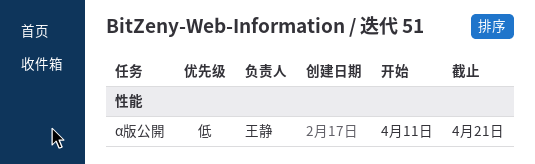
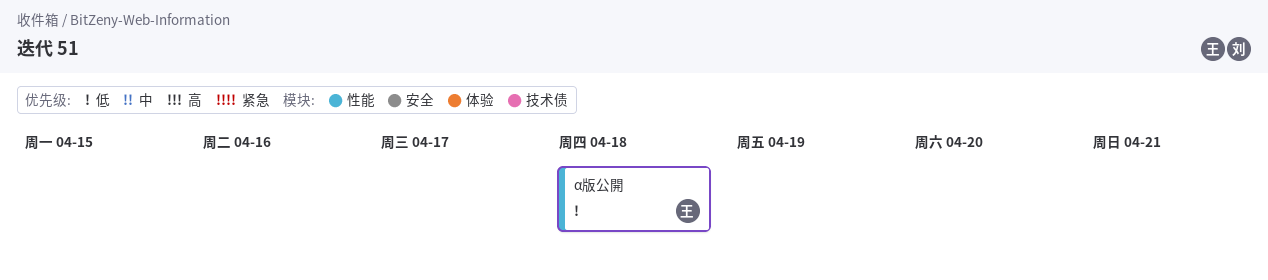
α版公開, due: Apr 21 -> Apr 18

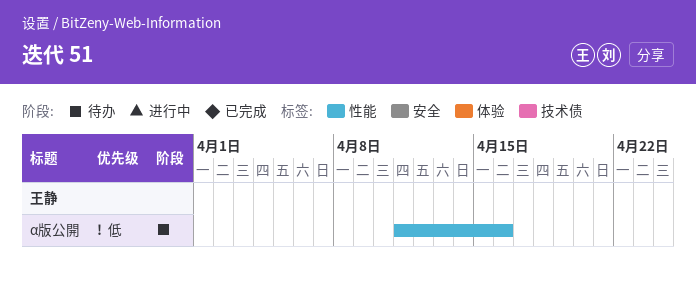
α版公開, due: Apr 18 -> Apr 16

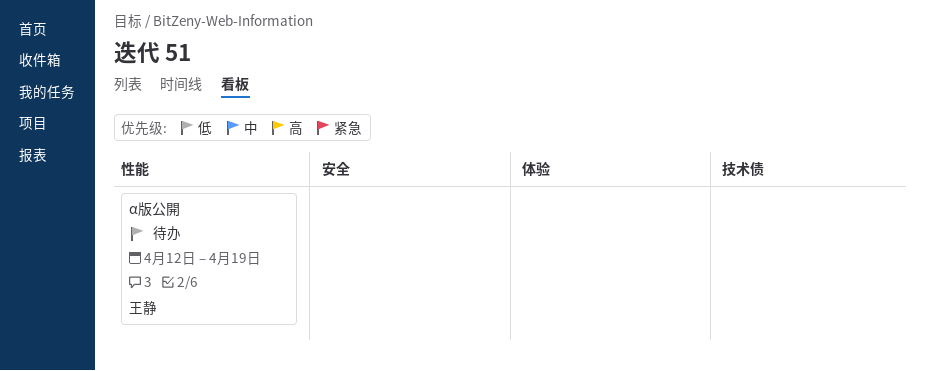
α版公開, start: Apr 11 -> Apr 12
α版公開, due: Apr 16 -> Apr 19

